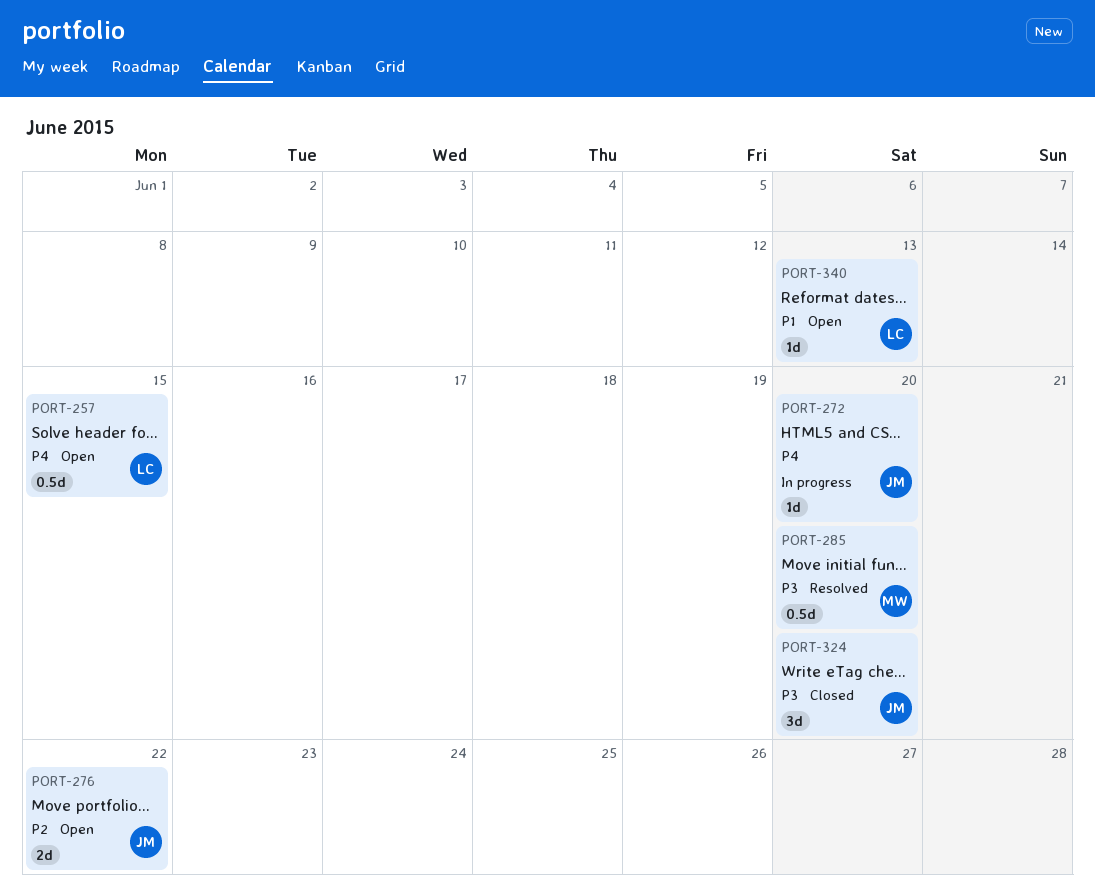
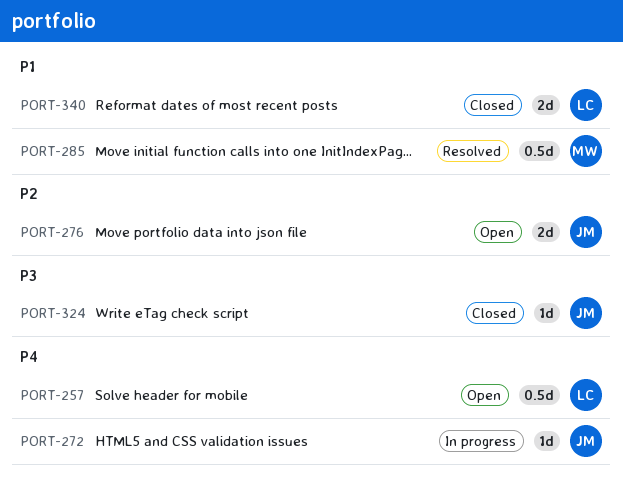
PORT-285, priority: P3 -> P1
PORT-324, estimate: 3d -> 1d
PORT-340, status: Open -> Closed
PORT-340, estimate: 1d -> 2d

